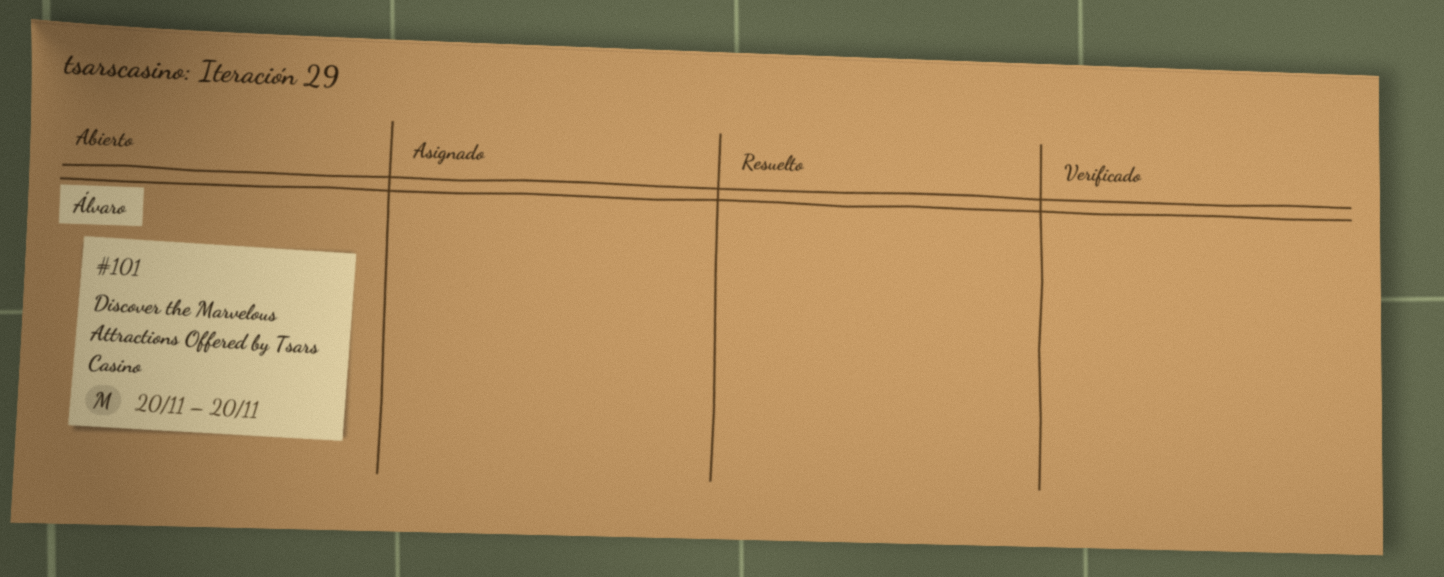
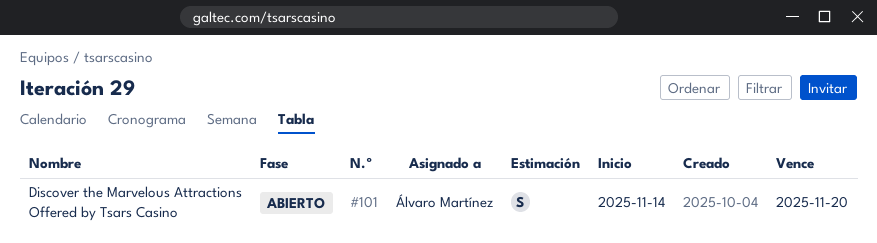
#101, estimate: M -> S
#101, start: Nov 20 -> Nov 14

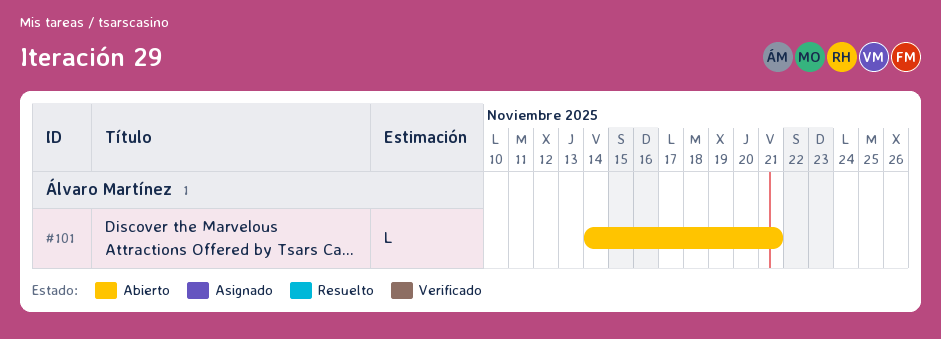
#101, estimate: S -> L
#101, due: Nov 20 -> Nov 21

